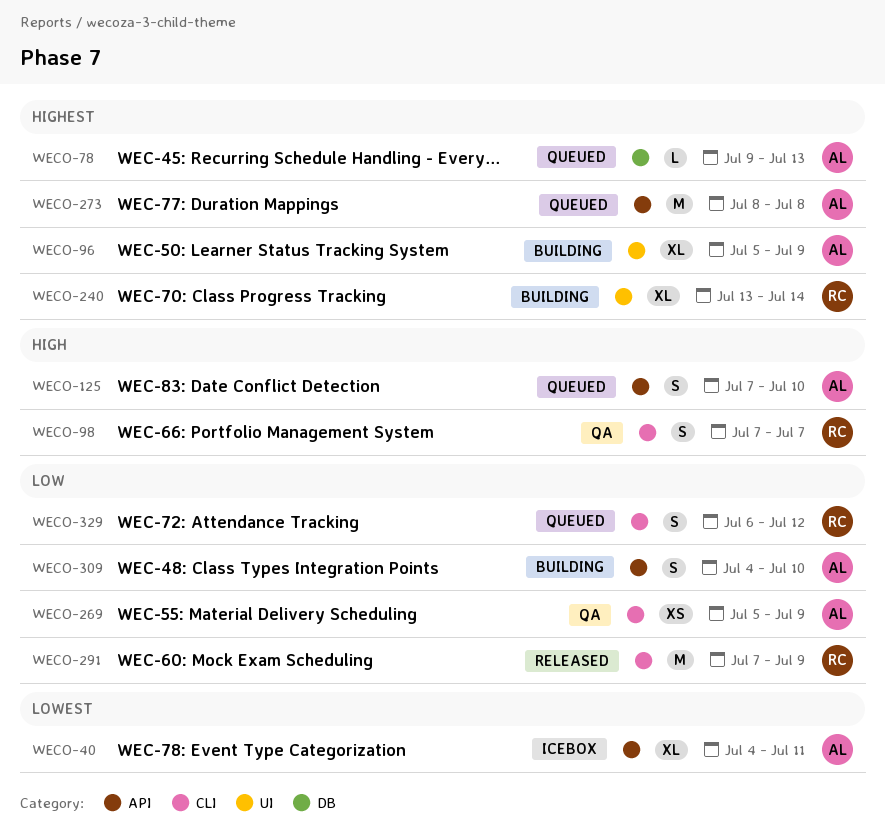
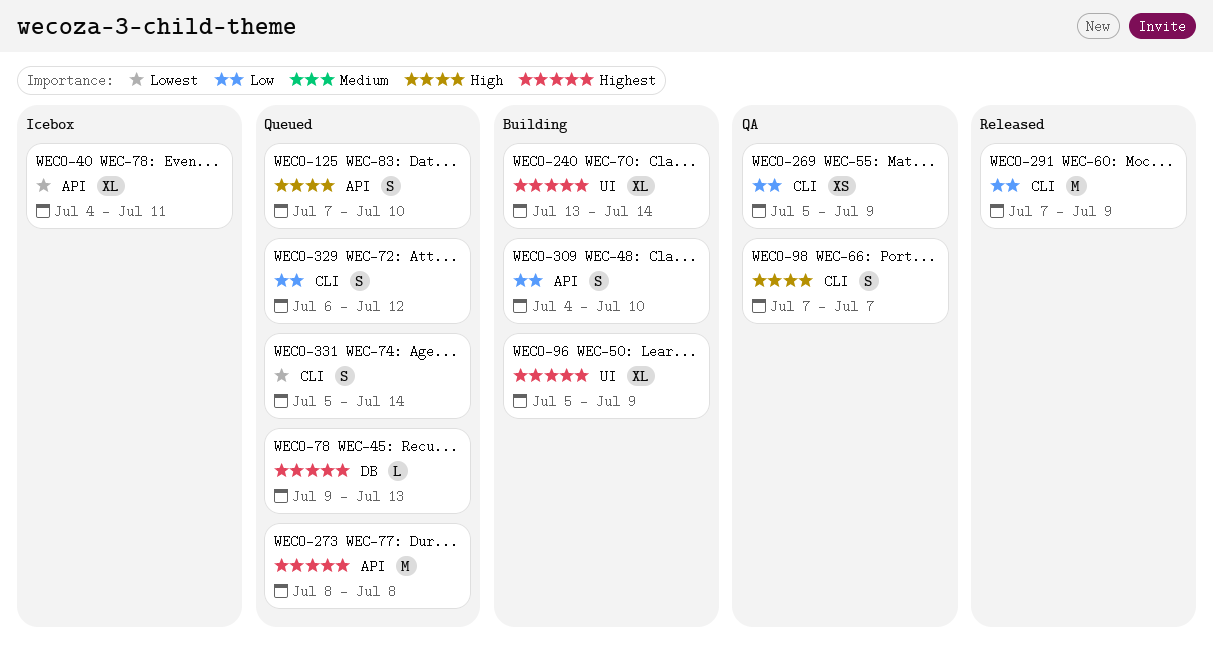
WECO-331: none -> present

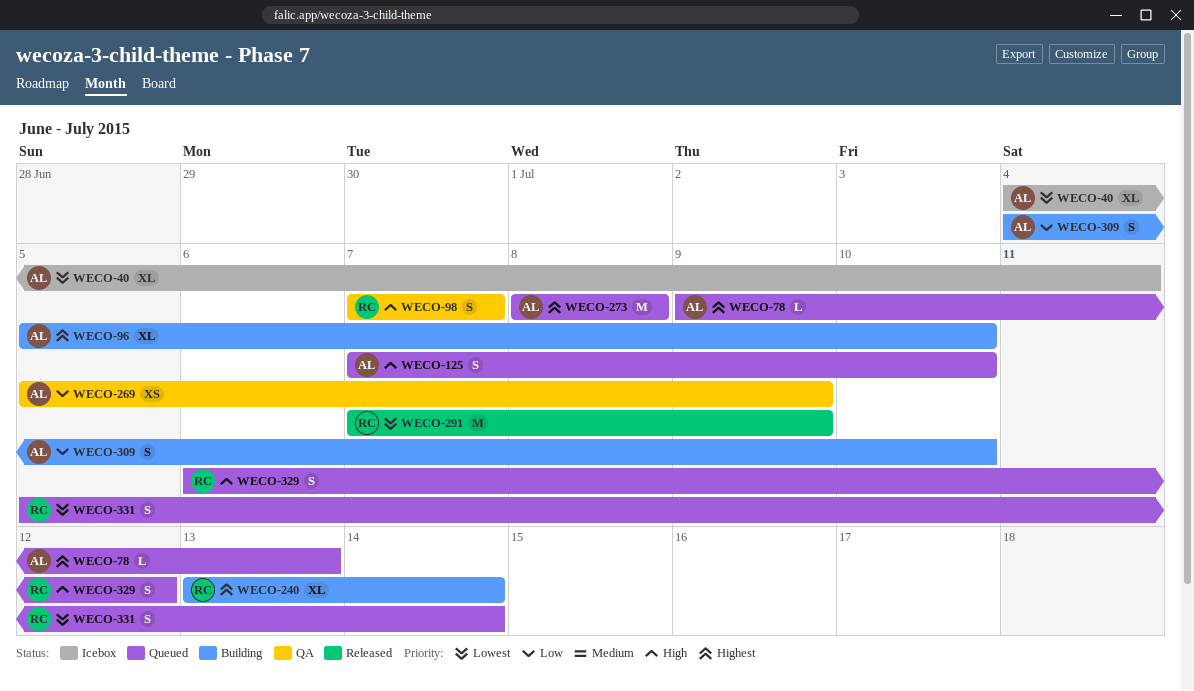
WECO-96, due: Jul 9 -> Jul 10
WECO-291, priority: Low -> Lowest
WECO-329, priority: Low -> High

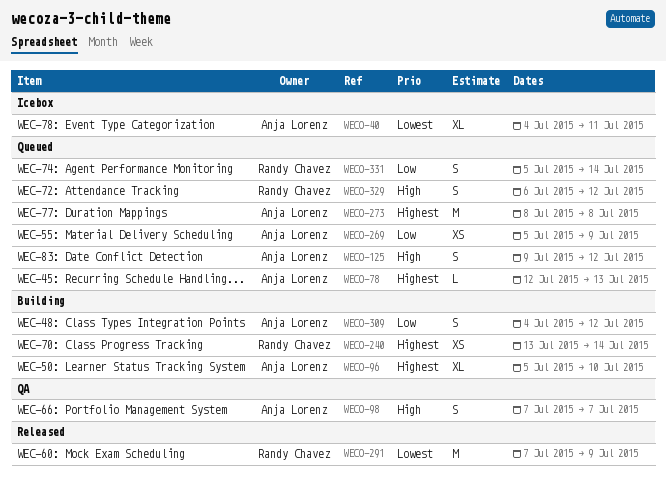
WECO-78, start: Jul 9 -> Jul 12
WECO-98, owner: Randy Chavez -> Anja Lorenz
WECO-125, start: Jul 7 -> Jul 9
WECO-125, due: Jul 10 -> Jul 12
WECO-240, estimate: XL -> XS
WECO-269, status: QA -> Queued
WECO-309, due: Jul 10 -> Jul 12
WECO-331, priority: Lowest -> Low

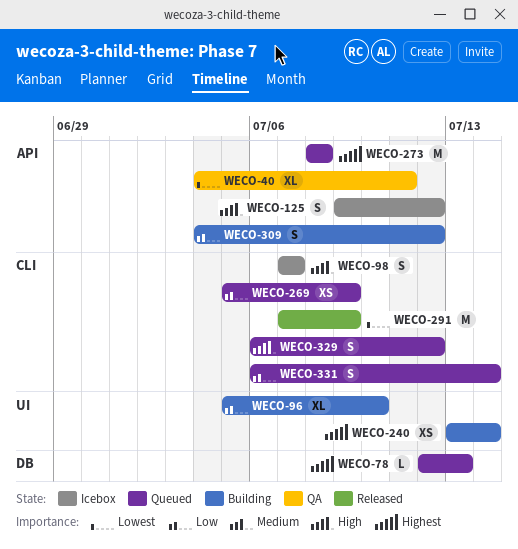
WECO-40, status: Icebox -> QA
WECO-96, priority: Highest -> Low
WECO-98, status: QA -> Icebox
WECO-125, status: Queued -> Icebox
WECO-331, start: Jul 5 -> Jul 6

